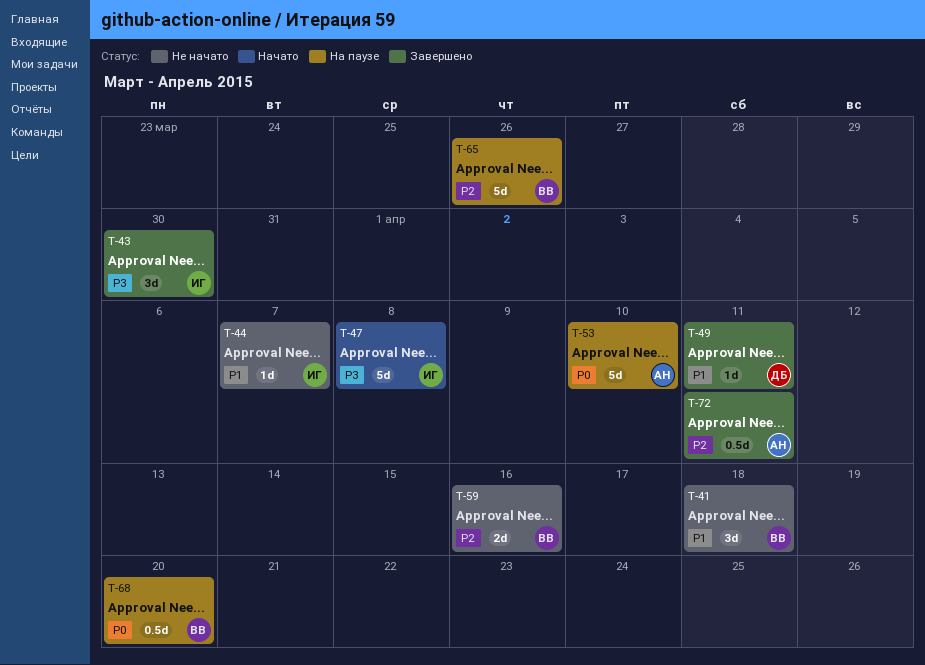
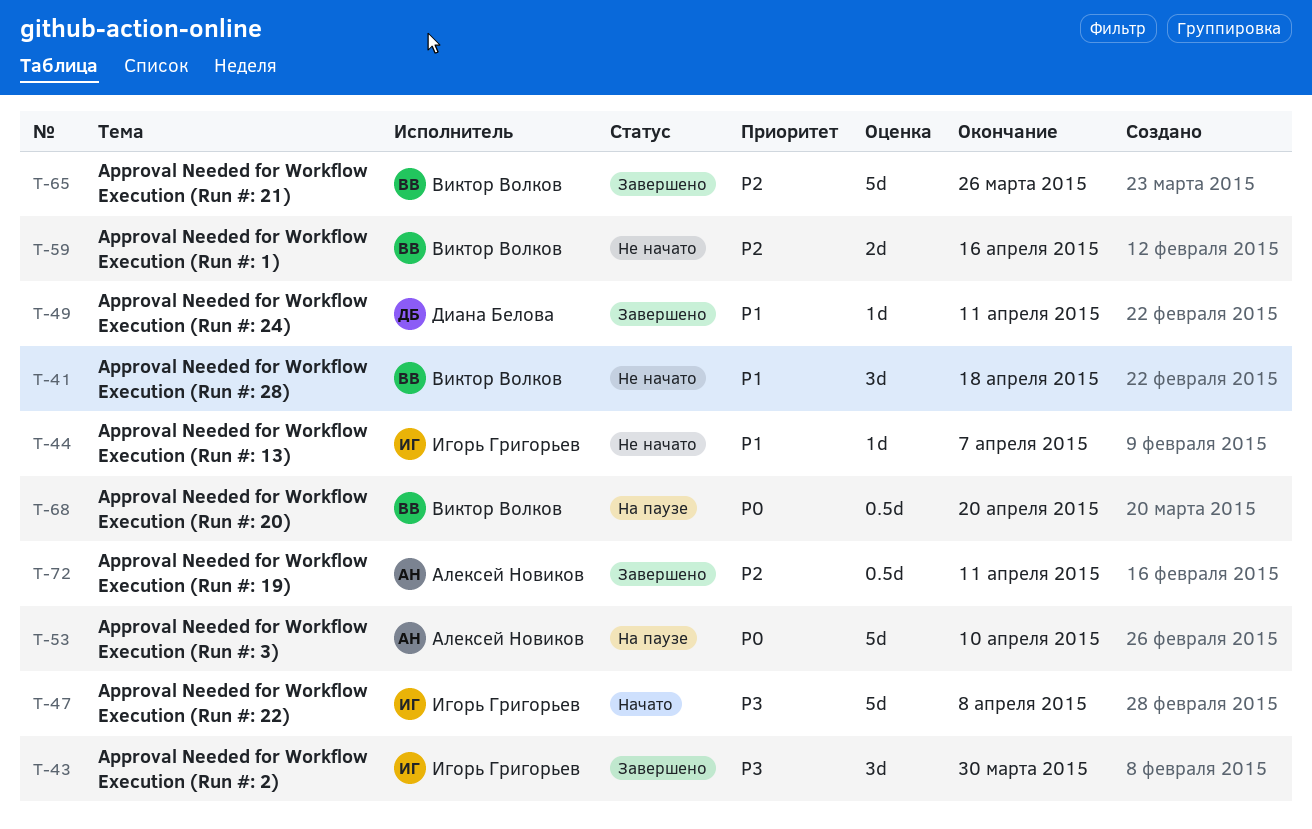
T-65, status: На паузе -> Завершено

